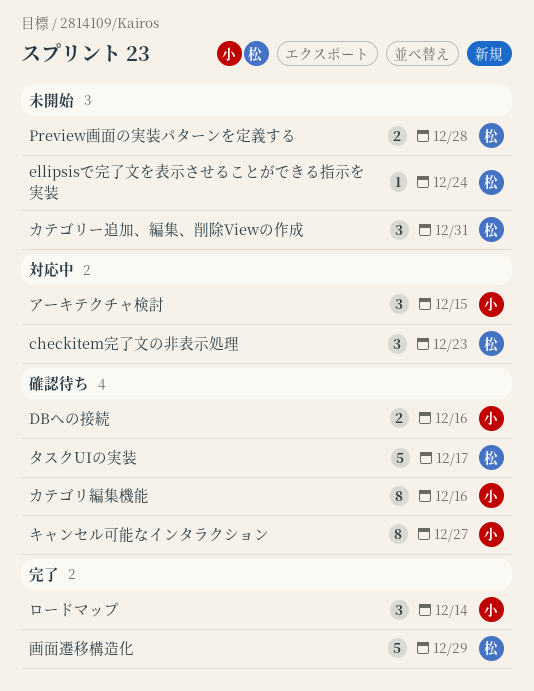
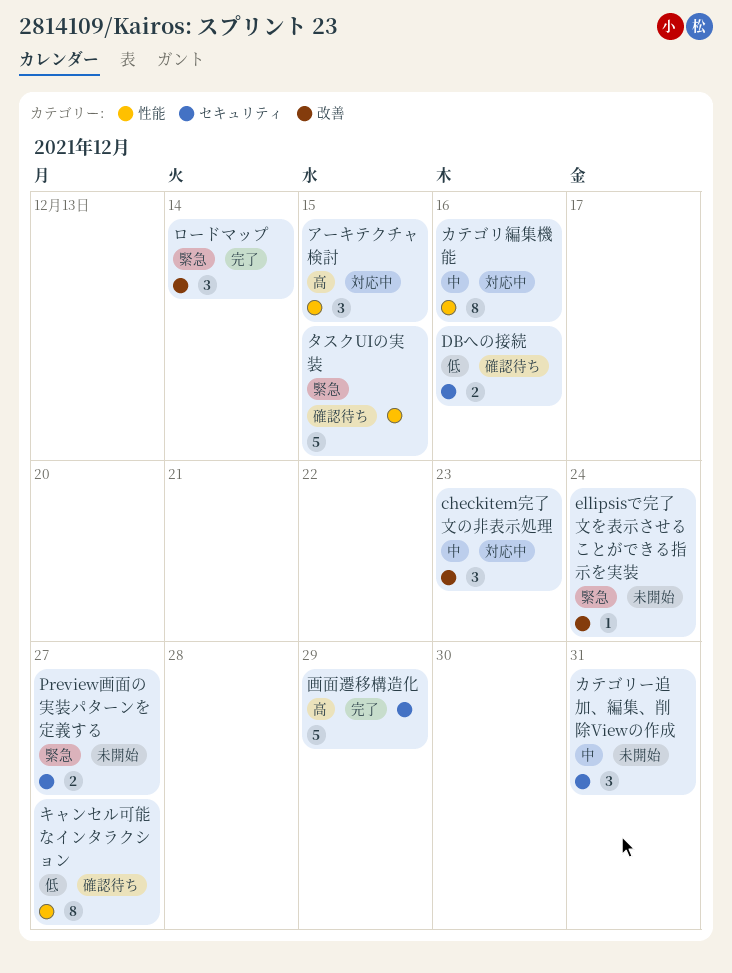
Preview画面の実装パターンを定義する, due: Dec 28 -> Dec 27
カテゴリ編集機能, status: 確認待ち -> 対応中
タスクUIの実装, due: Dec 17 -> Dec 15

